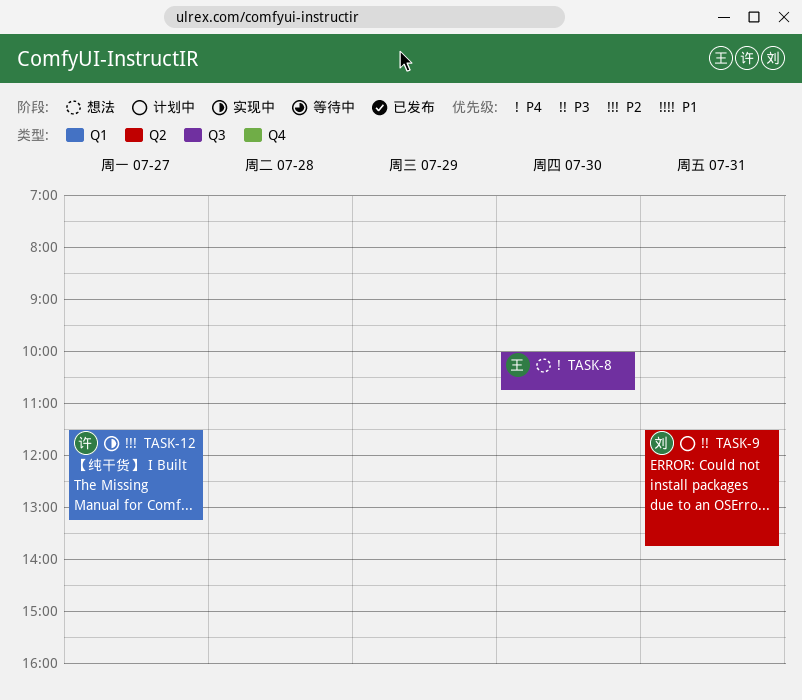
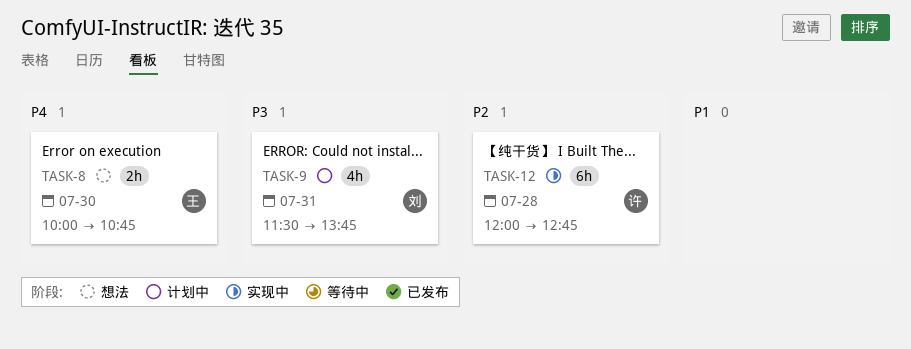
TASK-12, day: Jul 27 -> Jul 28
TASK-12, begins: 11:30 -> 12:00
TASK-12, ends: 13:15 -> 12:45

